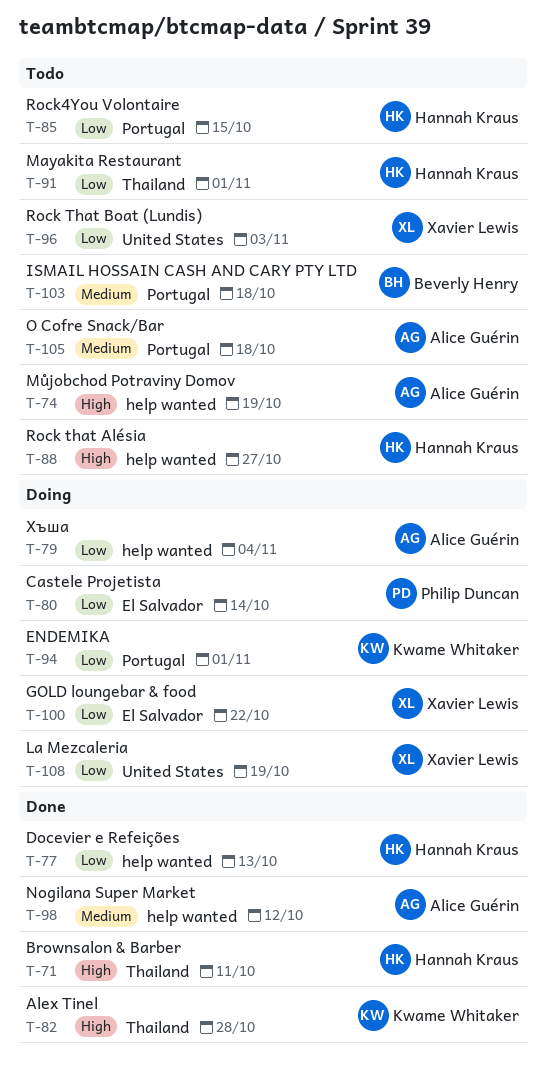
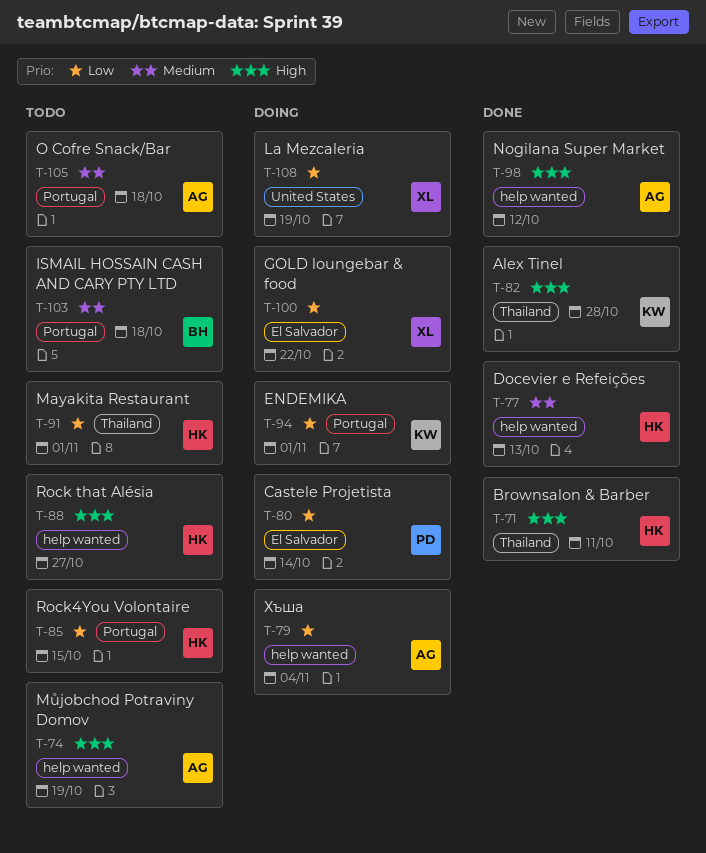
T-77, priority: Low -> Medium
T-96: present -> none
T-98, priority: Medium -> High

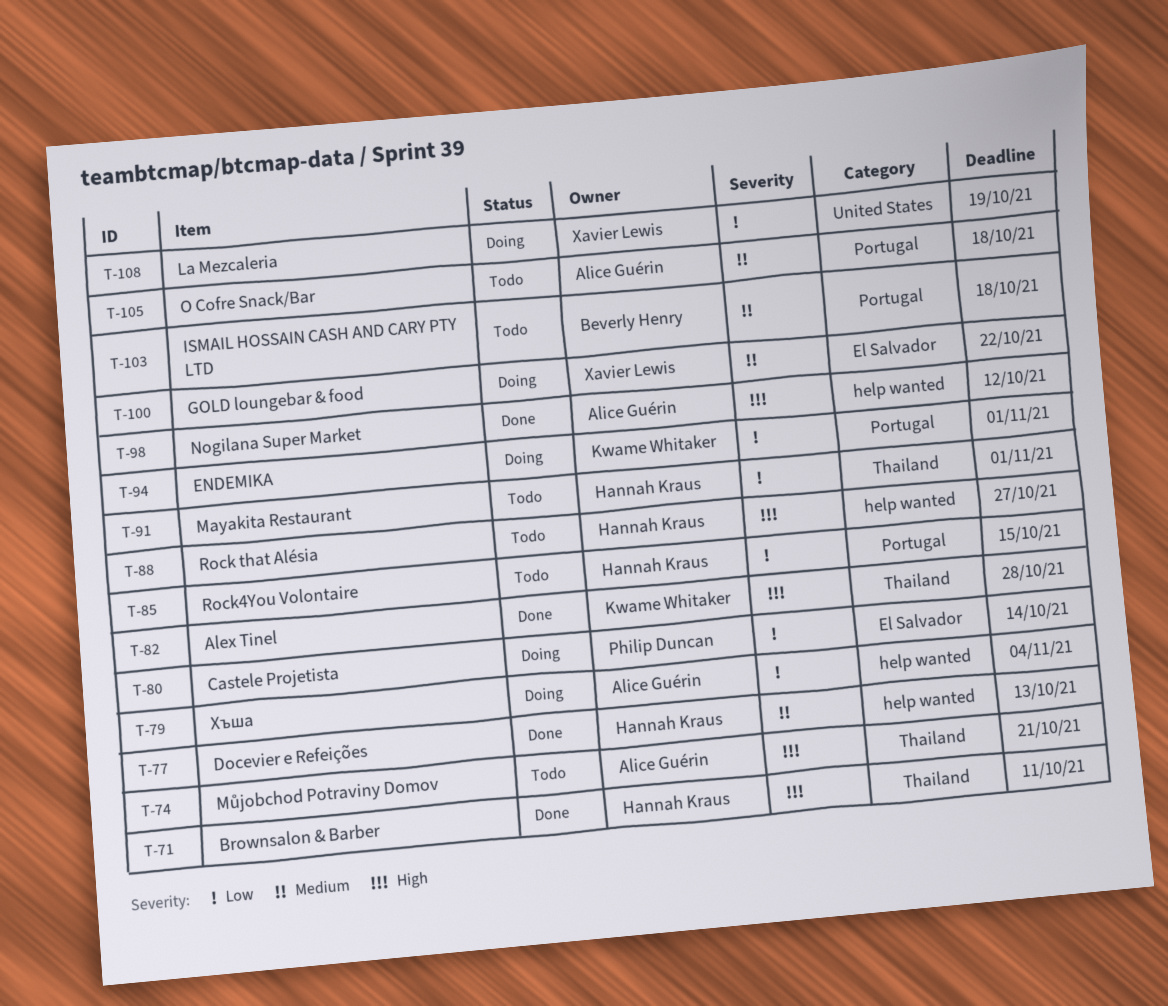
T-74, label: help wanted -> Thailand
T-74, due: Oct 19 -> Oct 21
T-100, priority: Low -> Medium

